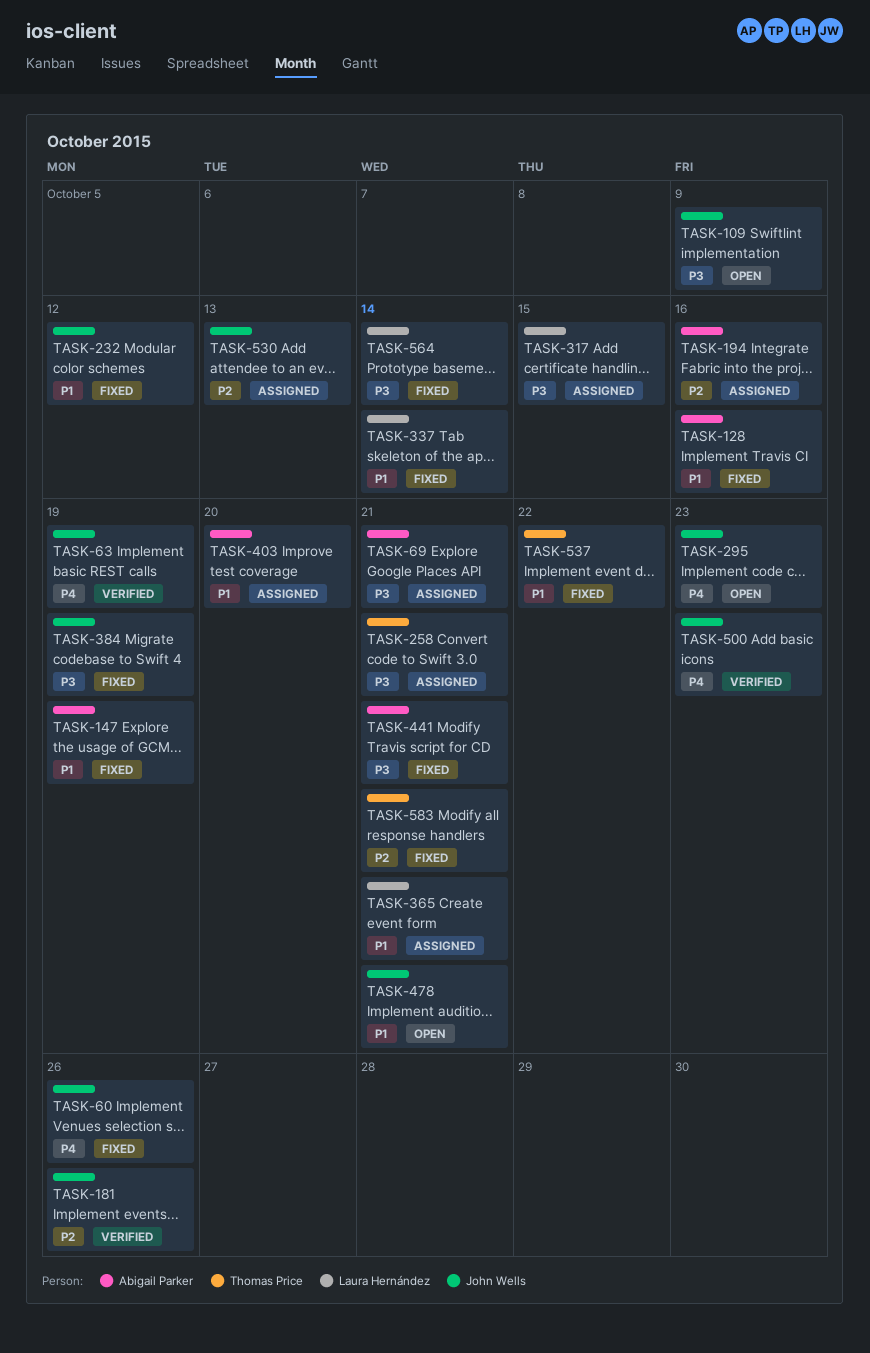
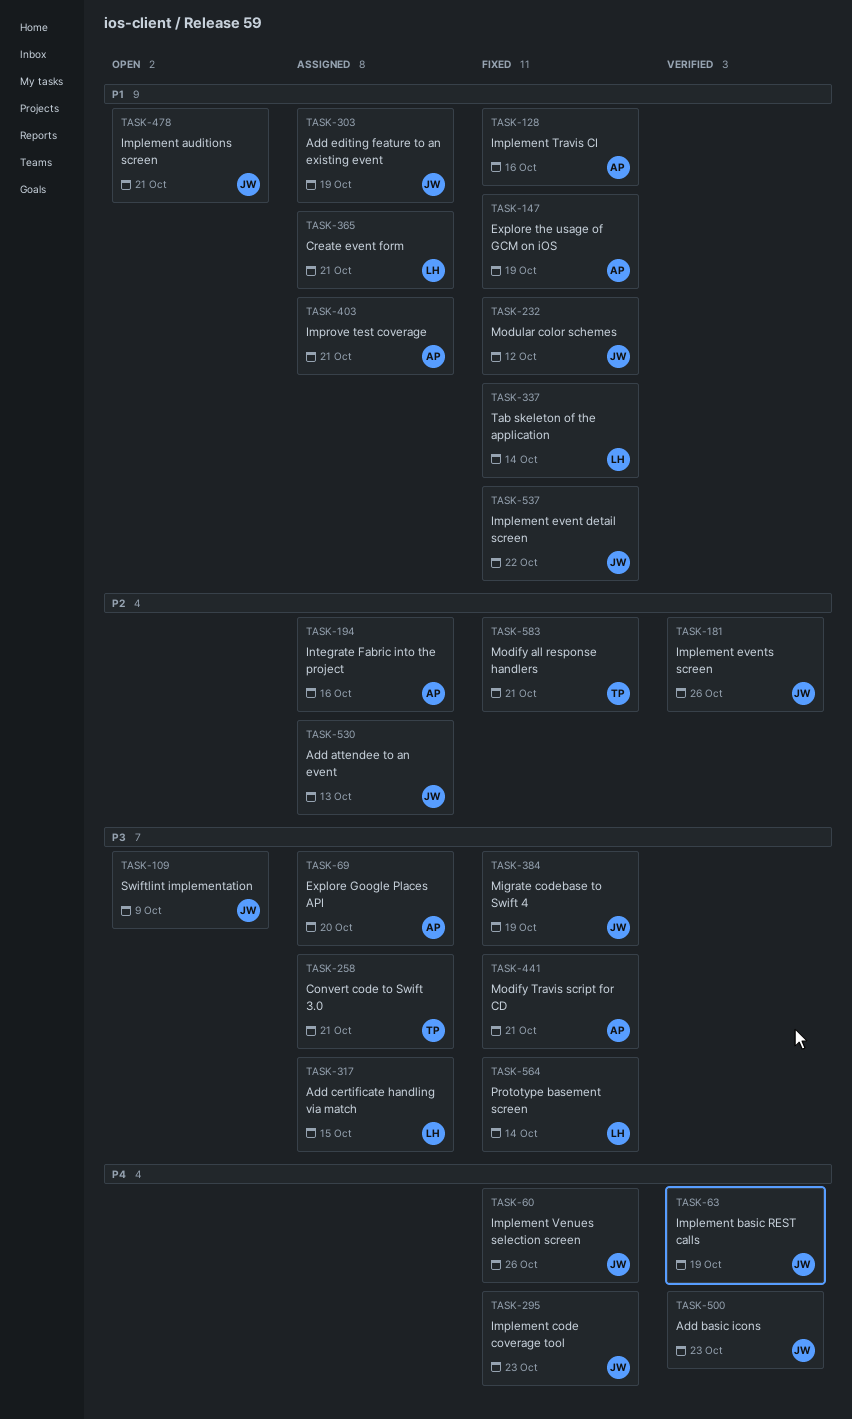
TASK-69, due: Oct 21 -> Oct 20
TASK-295, status: Open -> Fixed
TASK-303: none -> present
TASK-403, due: Oct 20 -> Oct 21
TASK-537, owner: Thomas Price -> John Wells

